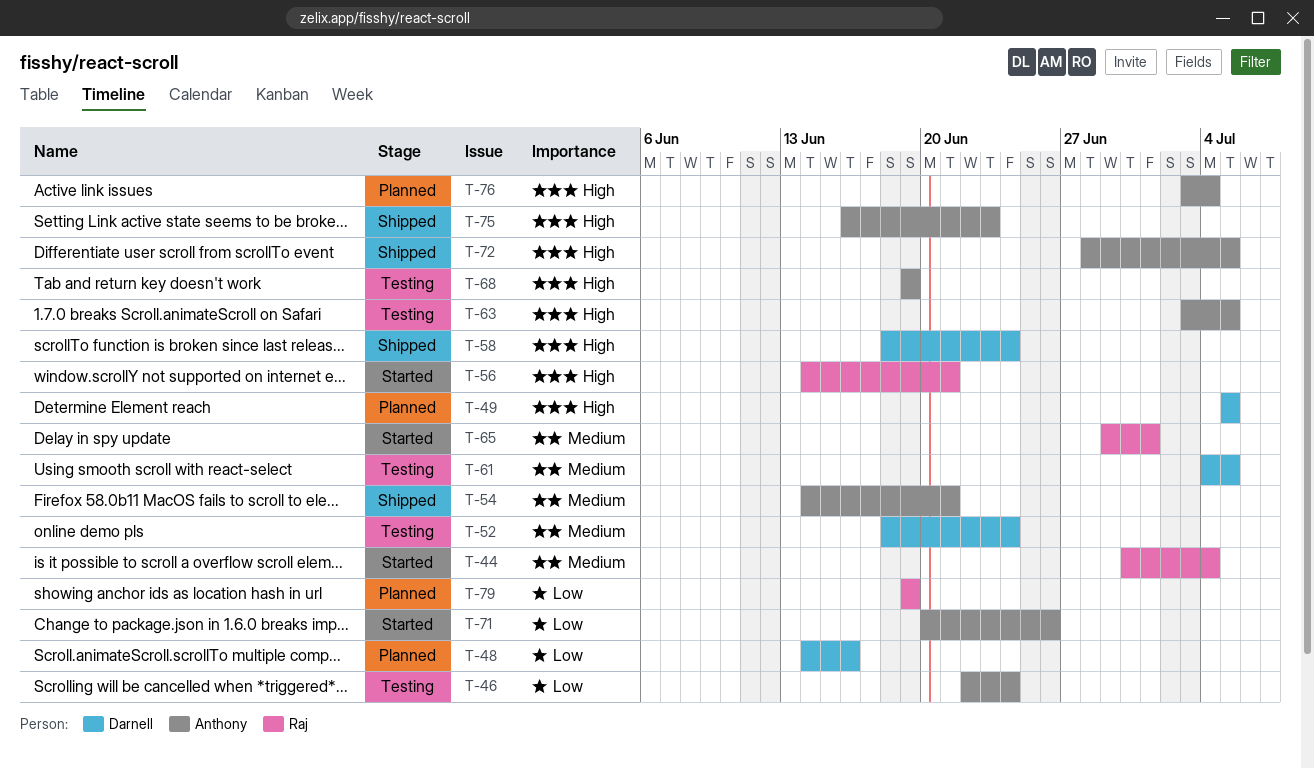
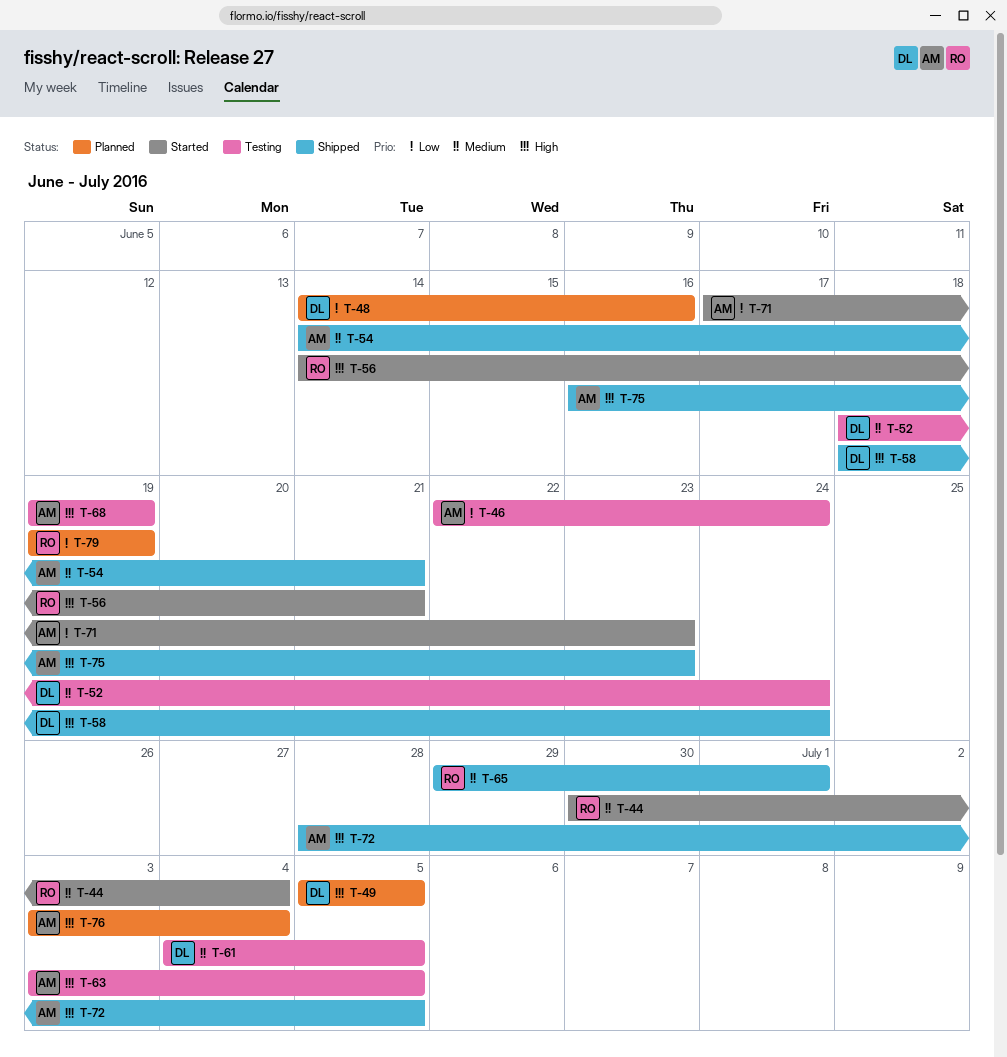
T-65, status: Started -> Shipped
T-71, start: Jun 20 -> Jun 17
T-71, due: Jun 26 -> Jun 23

